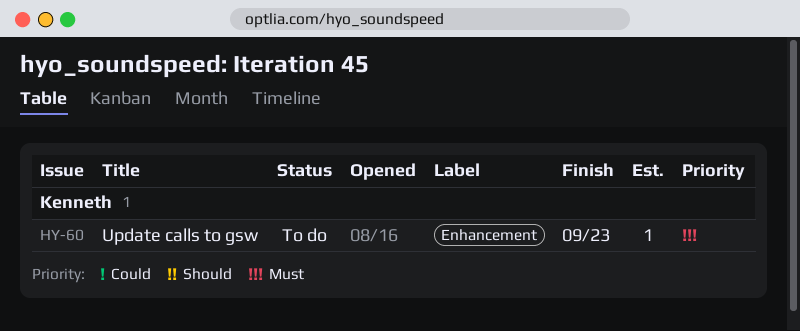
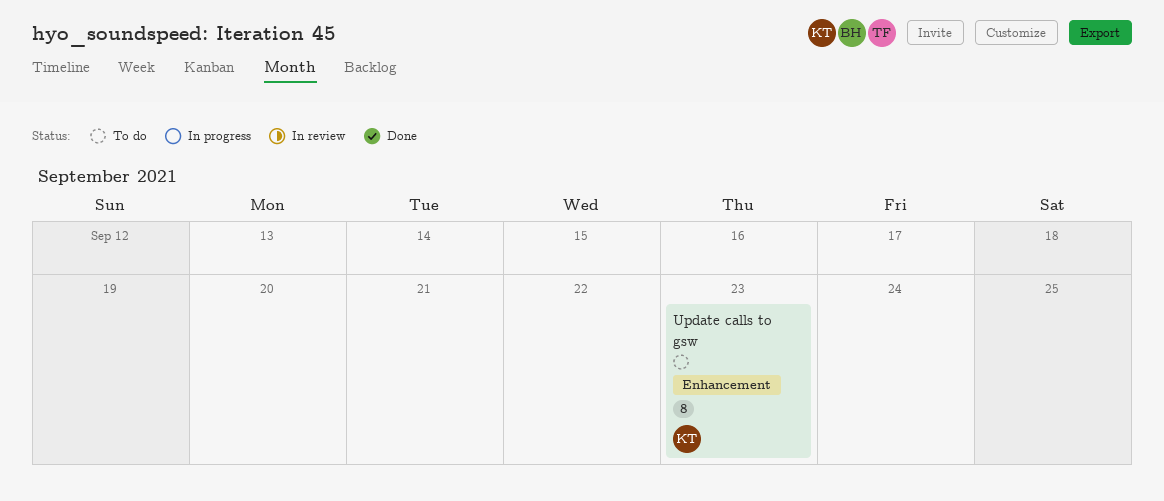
Update calls to gsw, estimate: 1 -> 8

